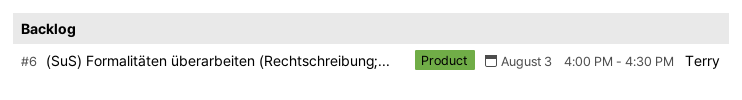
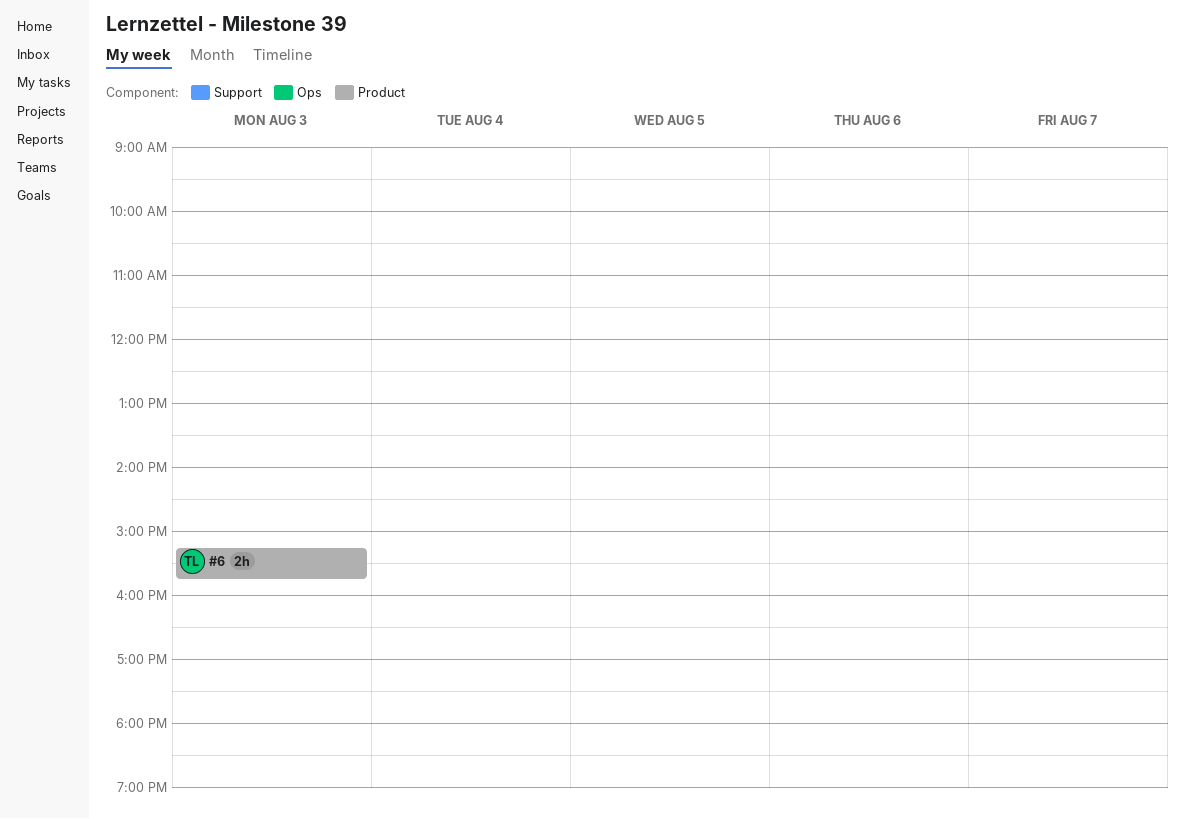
#6, begins: 16:00 -> 15:15
#6, ends: 16:30 -> 15:45

